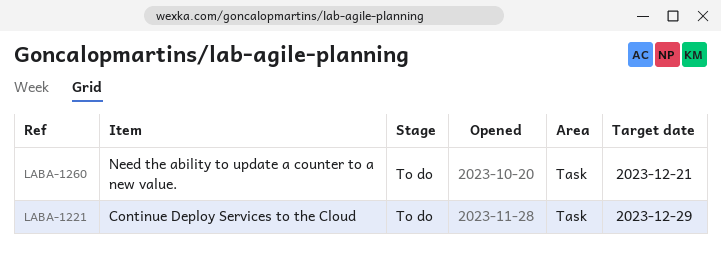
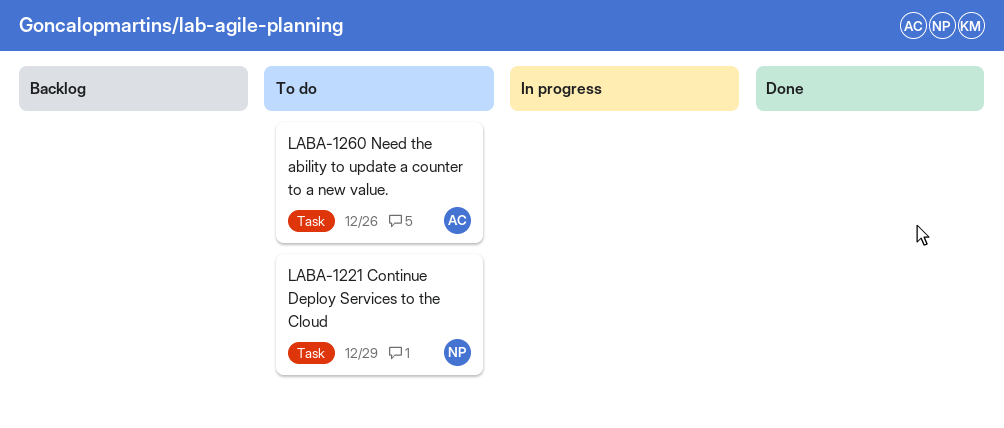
LABA-1260, due: Dec 21 -> Dec 26

